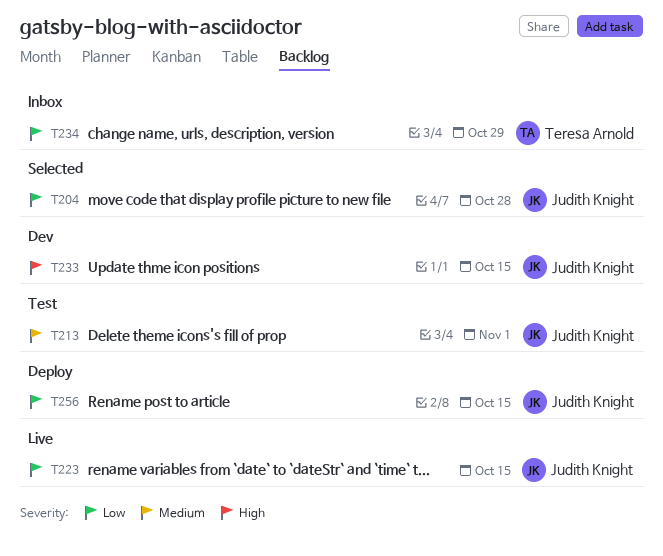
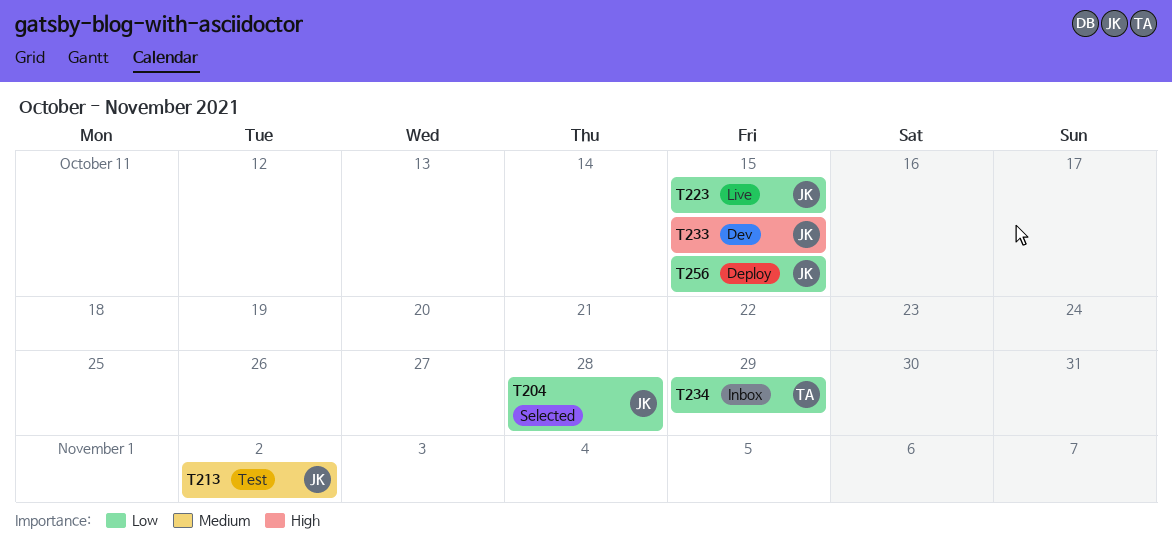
T213, due: Nov 1 -> Nov 2

